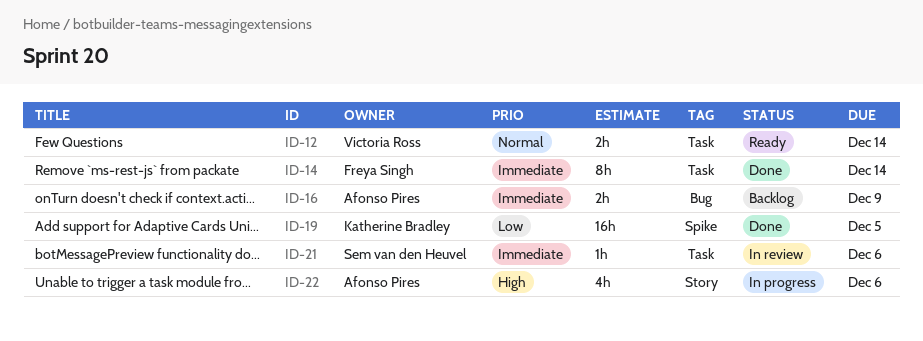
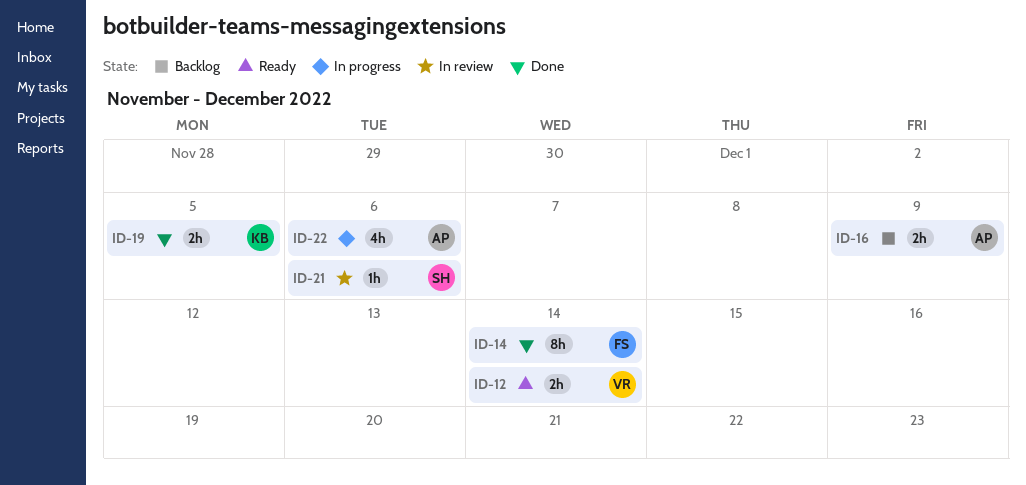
ID-19, estimate: 16h -> 2h

